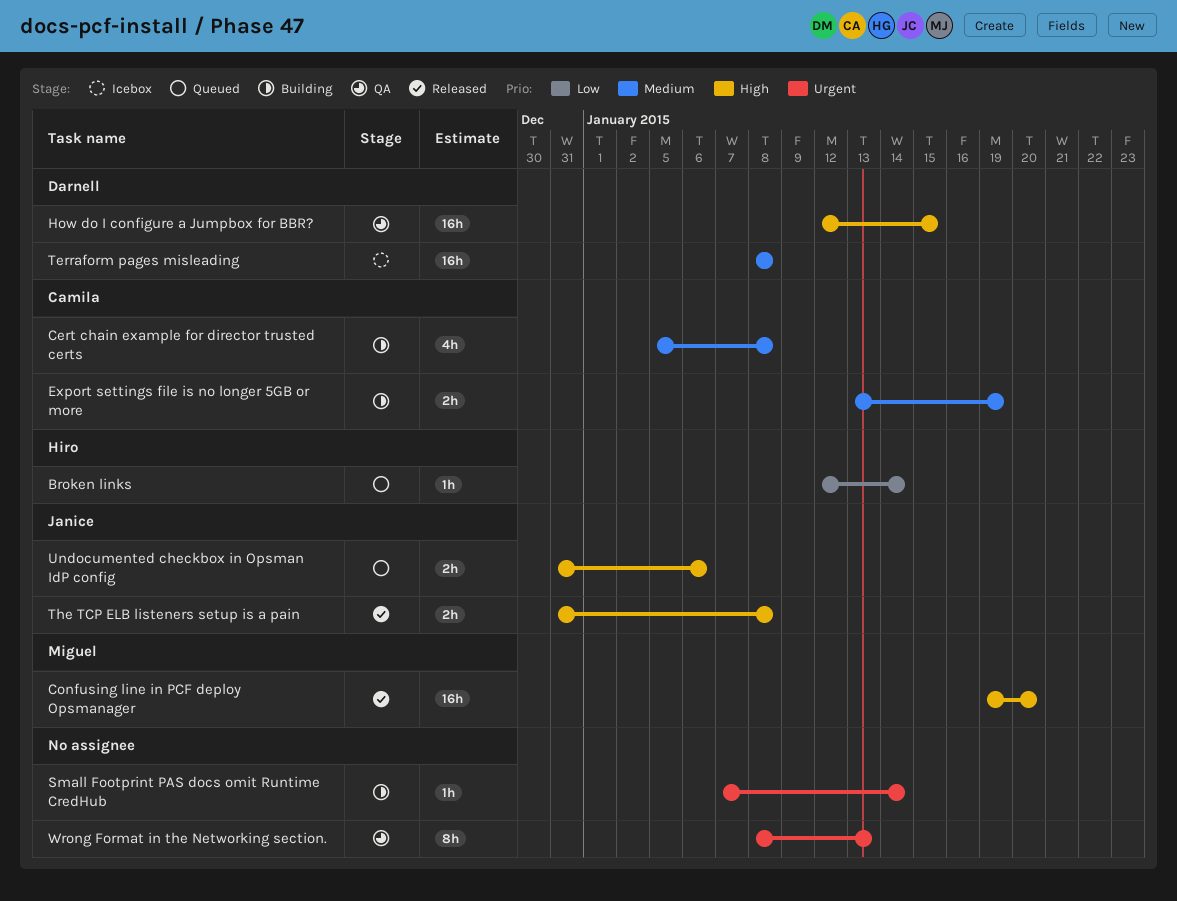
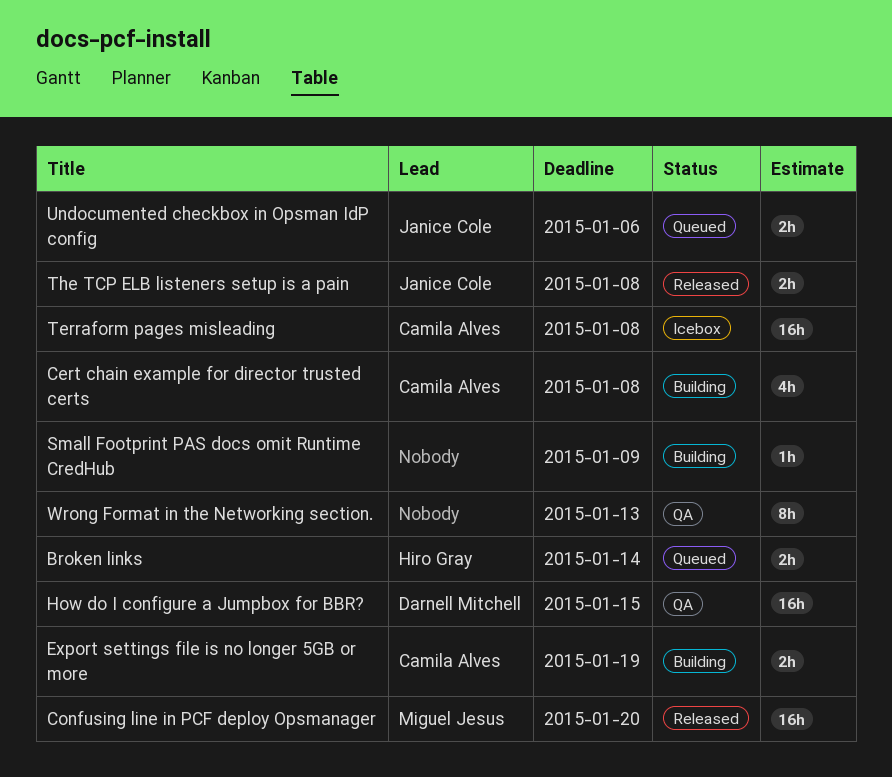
Broken links, estimate: 1h -> 2h
Small Footprint PAS docs omit Runtime CredHub, due: Jan 14 -> Jan 9
Terraform pages misleading, owner: Darnell Mitchell -> Camila Alves

